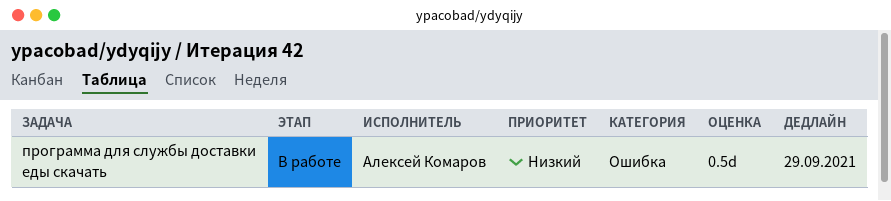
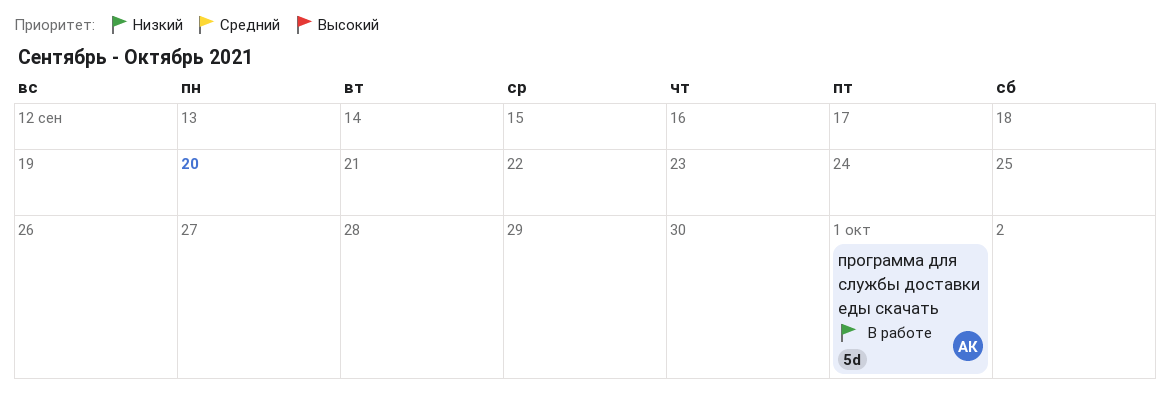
программа для службы доставки еды скачать, estimate: 0.5d -> 5d
программа для службы доставки еды скачать, due: Sep 29 -> Oct 1

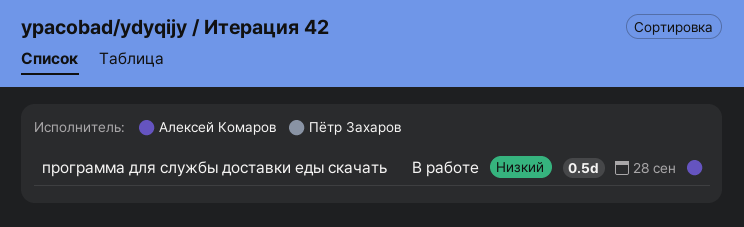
программа для службы доставки еды скачать, estimate: 5d -> 0.5d
программа для службы доставки еды скачать, due: Oct 1 -> Sep 28

